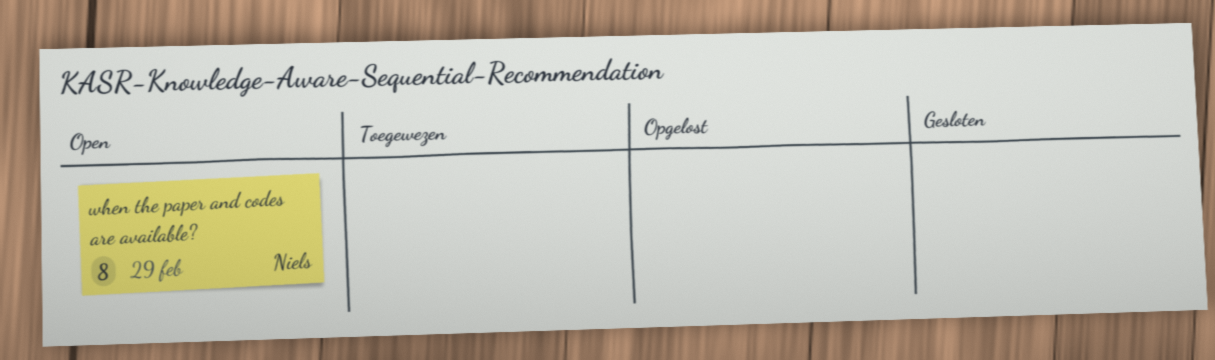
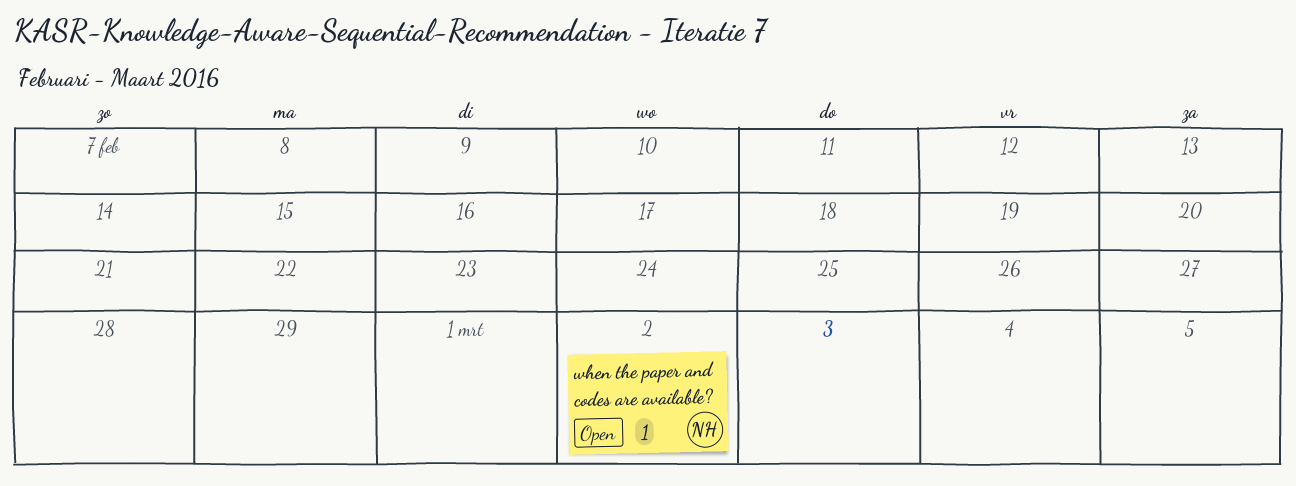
when the paper and codes are available?, estimate: 8 -> 1
when the paper and codes are available?, due: Feb 29 -> Mar 2

